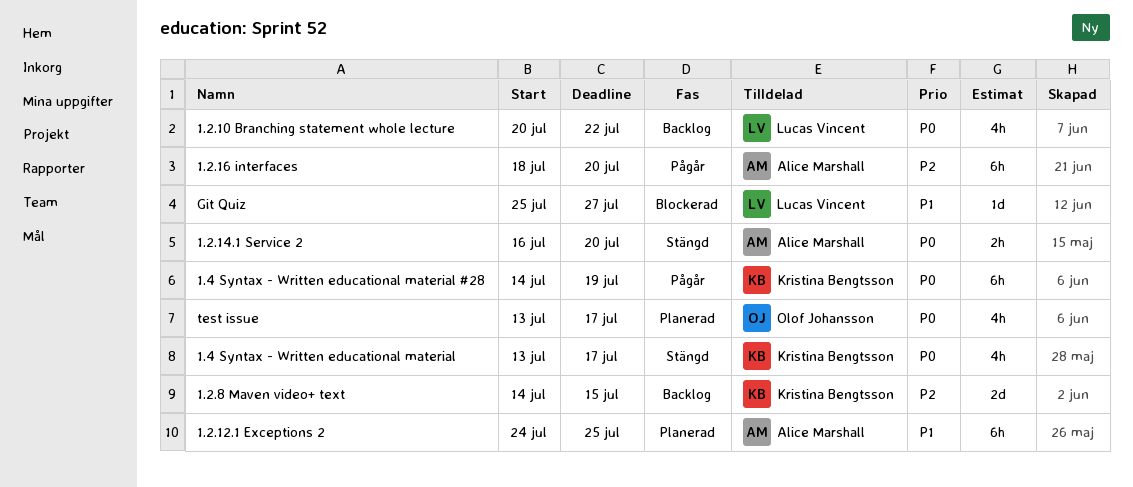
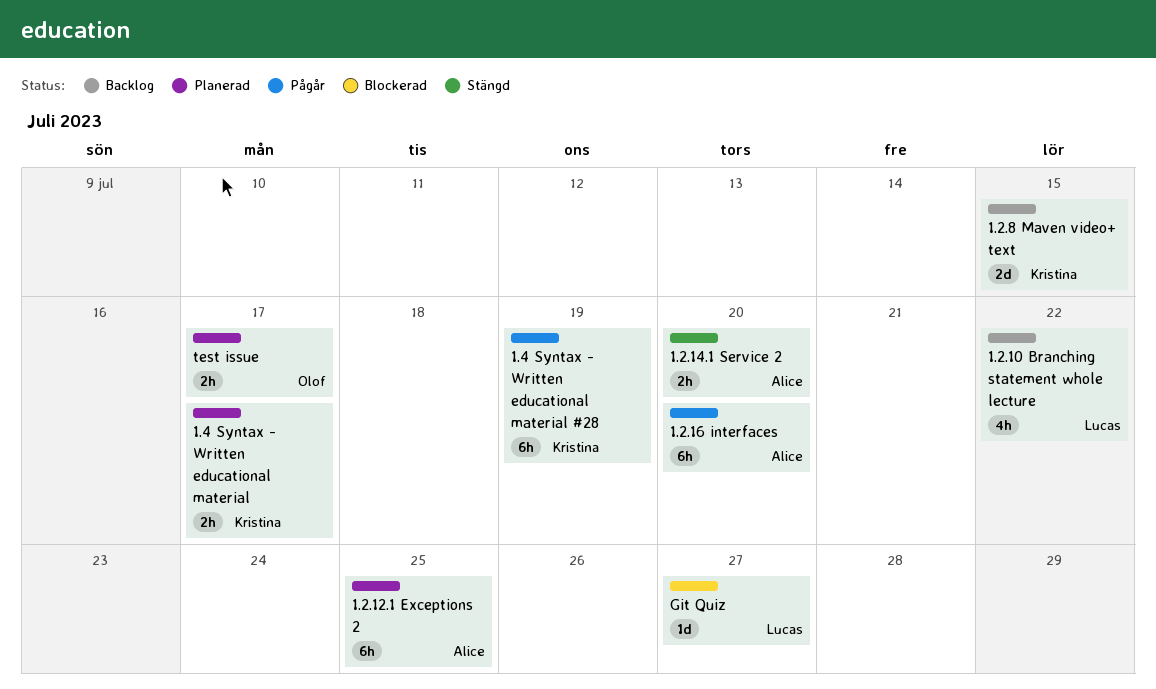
1.4 Syntax - Written educational material, status: Stängd -> Planerad
1.4 Syntax - Written educational material, estimate: 4h -> 2h
test issue, estimate: 4h -> 2h

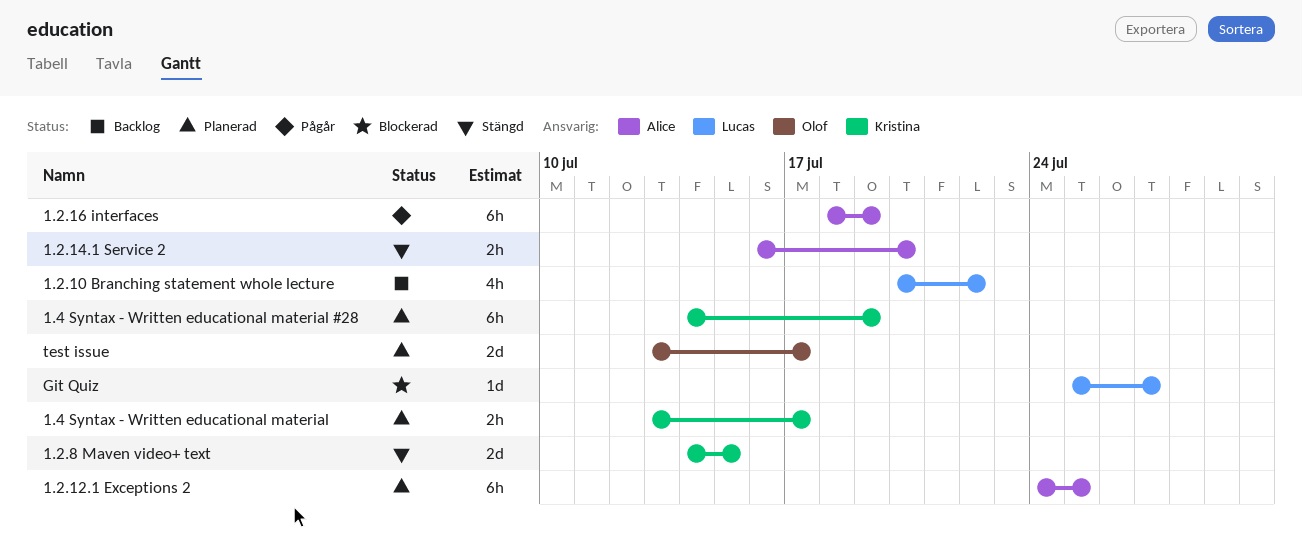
1.2.16 interfaces, due: Jul 20 -> Jul 19
1.2.8 Maven video+ text, status: Backlog -> Stängd
1.4 Syntax - Written educational material #28, status: Pågår -> Planerad
test issue, estimate: 2h -> 2d

